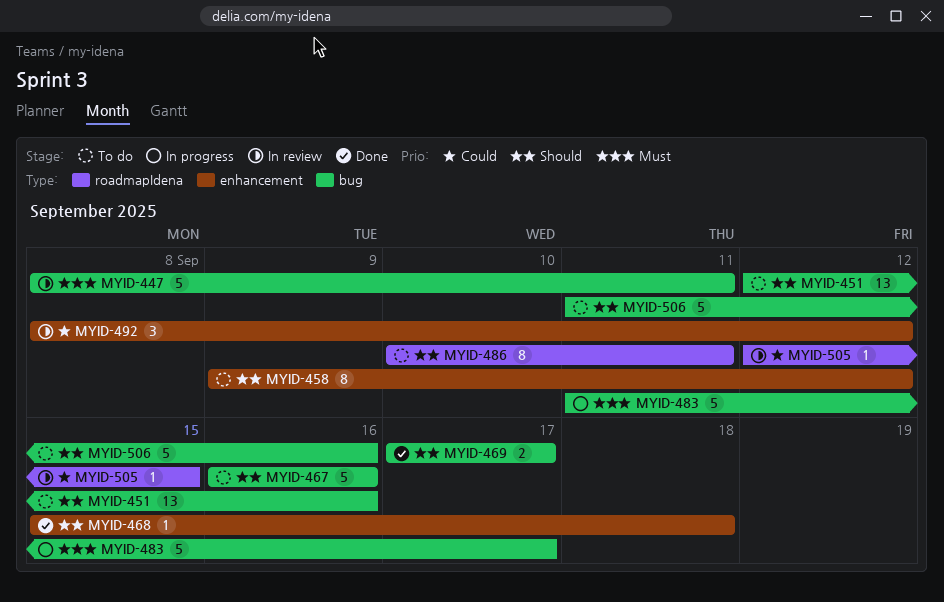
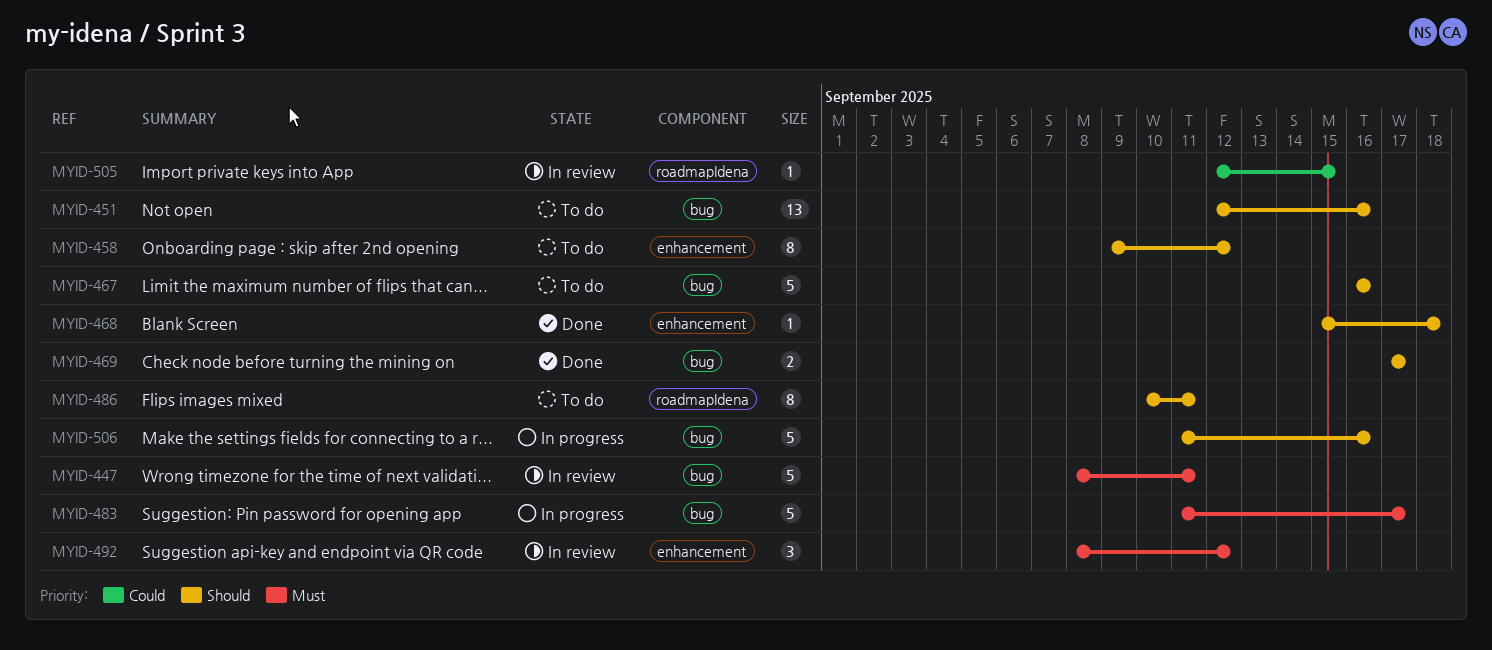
MYID-492, priority: Could -> Must
MYID-506, status: To do -> In progress

